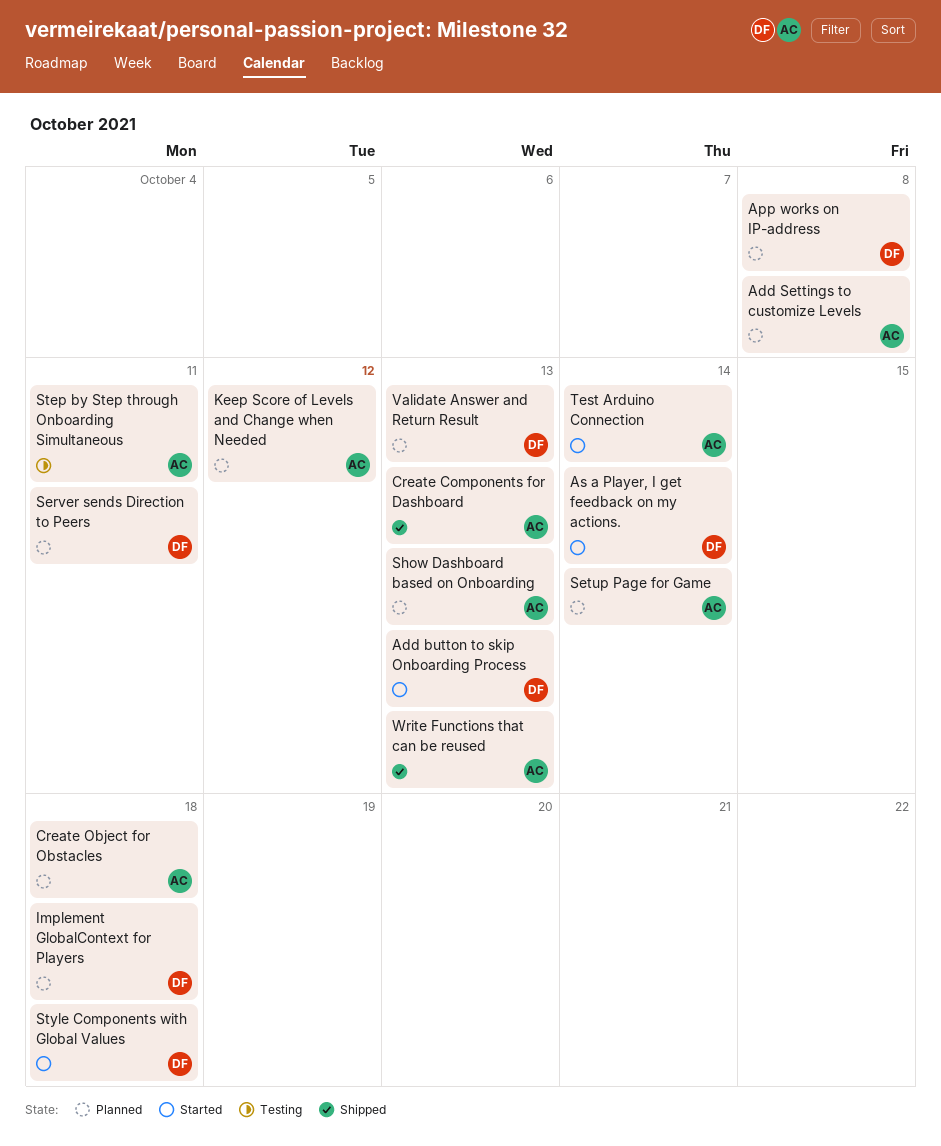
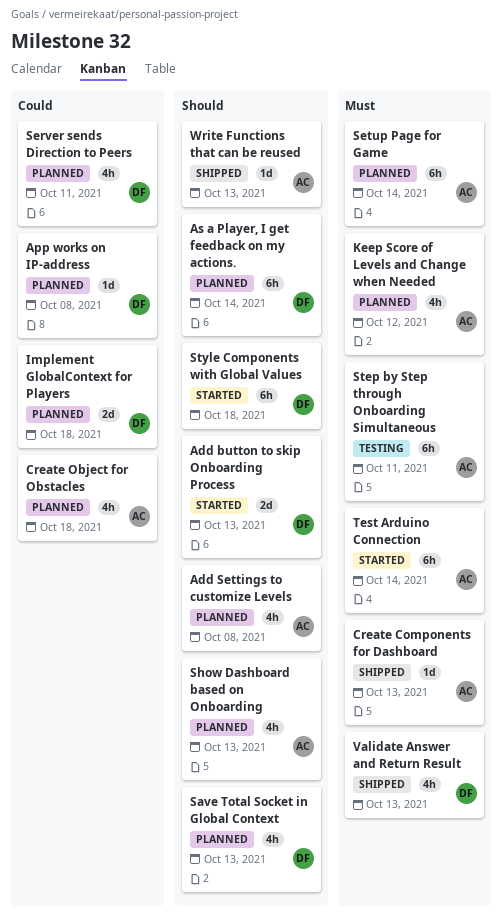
As a Player, I get feedback on my actions., status: Started -> Planned
Save Total Socket in Global Context: none -> present
Validate Answer and Return Result, status: Planned -> Shipped

